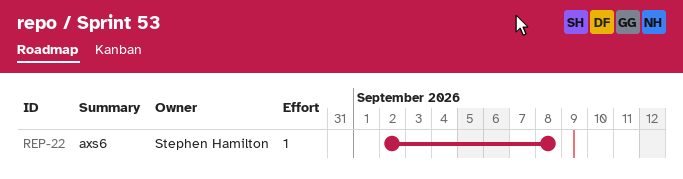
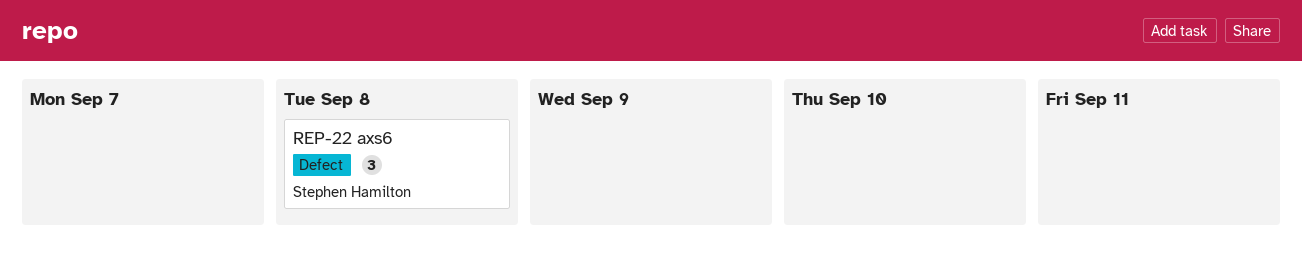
REP-22, estimate: 1 -> 3

